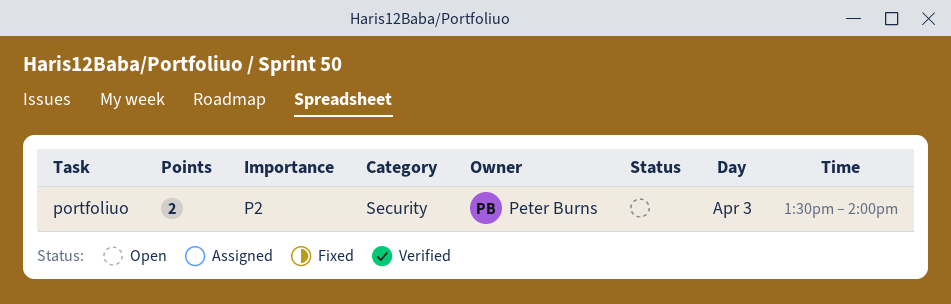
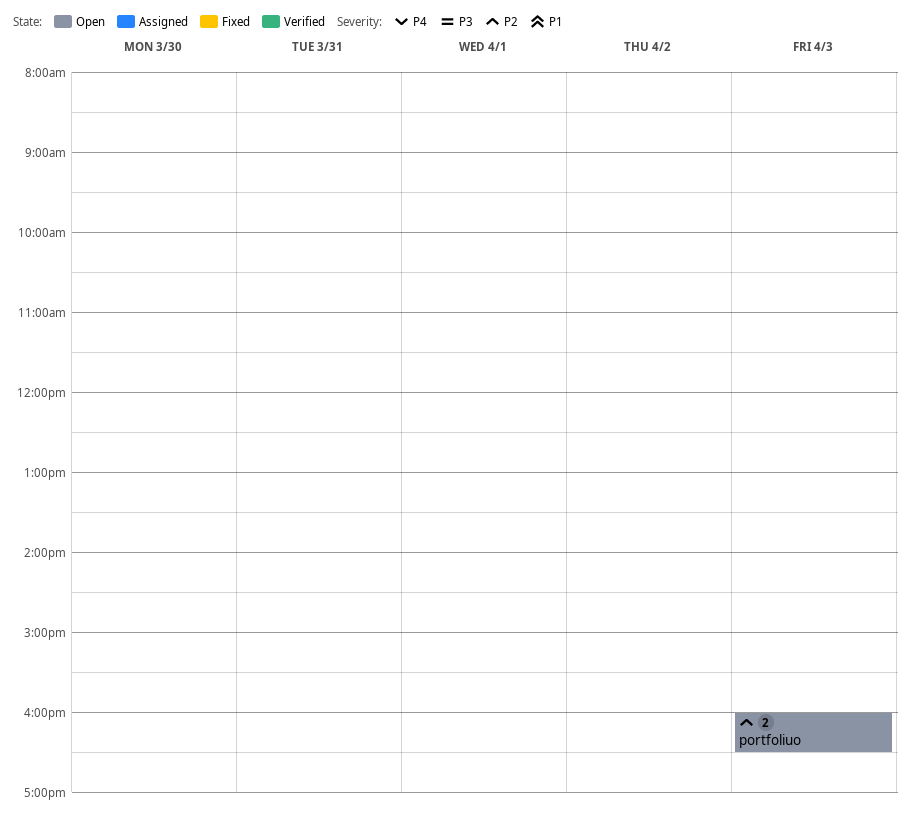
portfoliuo, begins: 13:30 -> 16:00
portfoliuo, ends: 14:00 -> 16:30

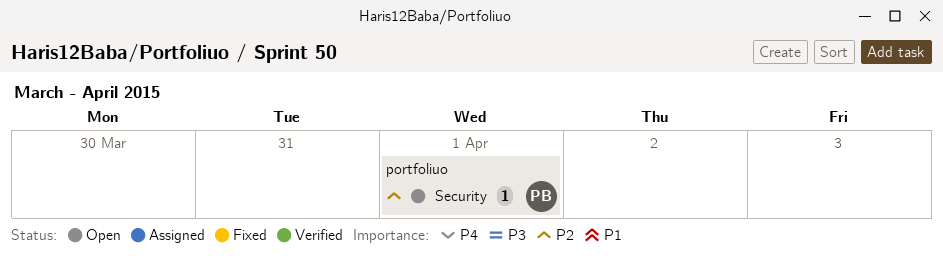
portfoliuo, estimate: 2 -> 1
portfoliuo, day: Apr 3 -> Apr 1

